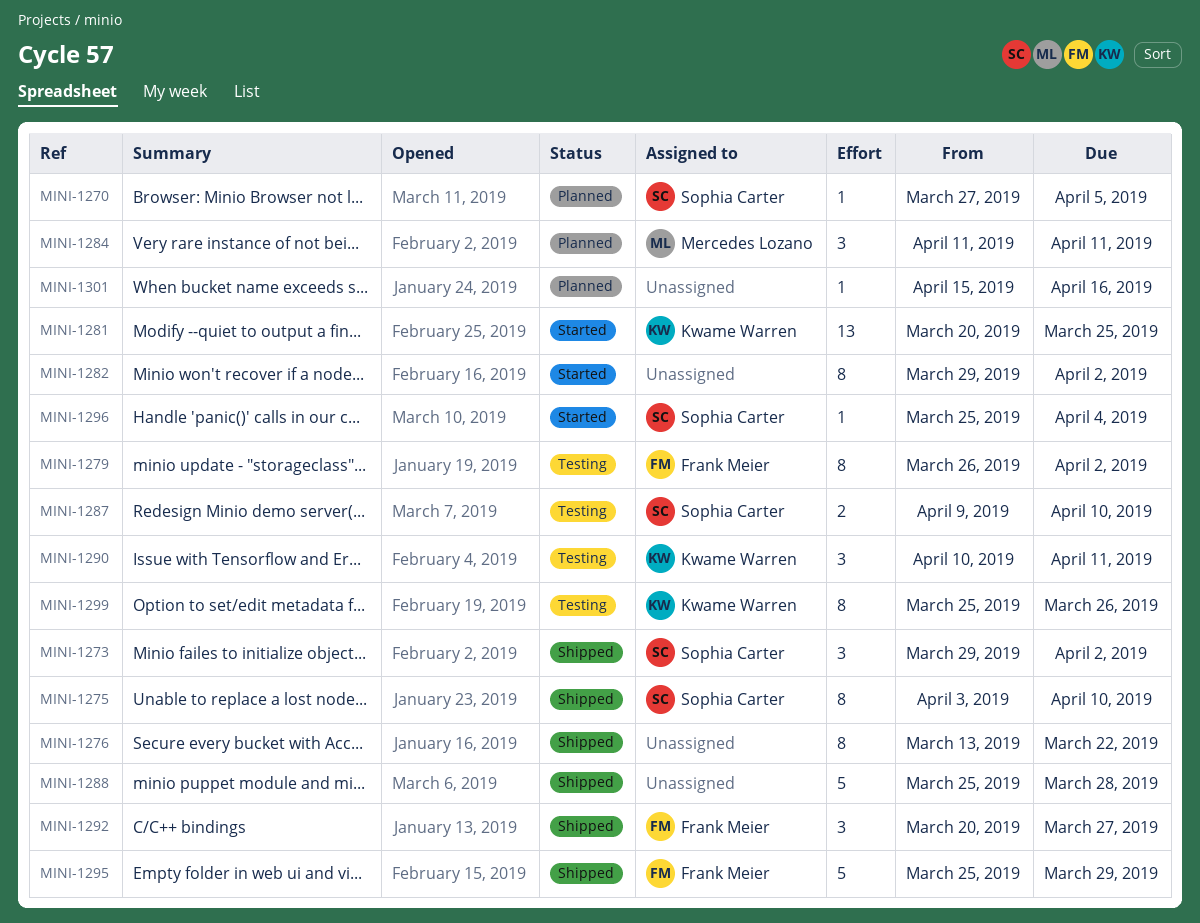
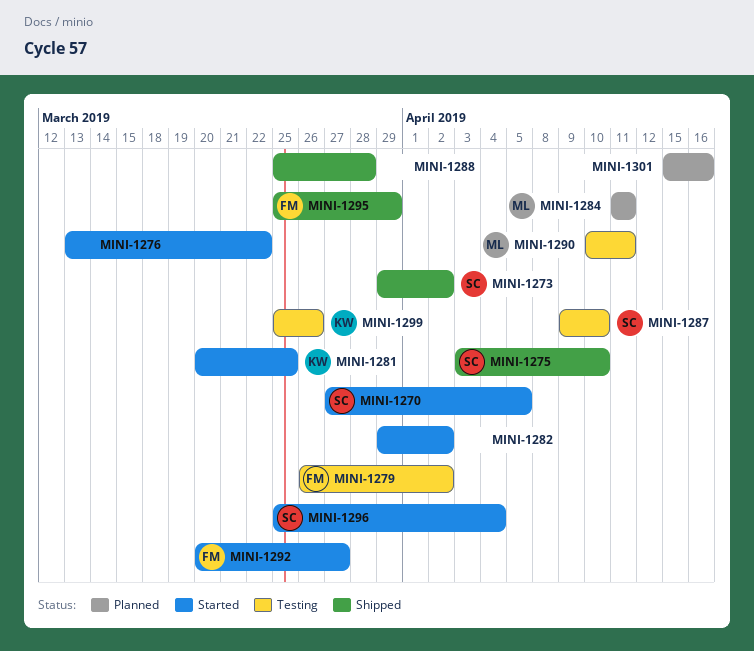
MINI-1270, status: Planned -> Started
MINI-1276, status: Shipped -> Started
MINI-1290, owner: Kwame Warren -> Mercedes Lozano
MINI-1292, status: Shipped -> Started

